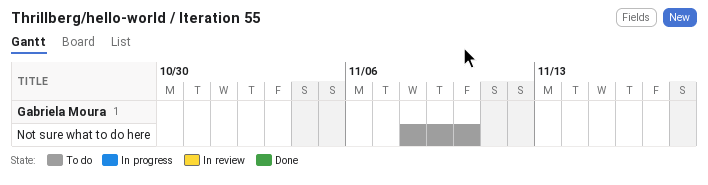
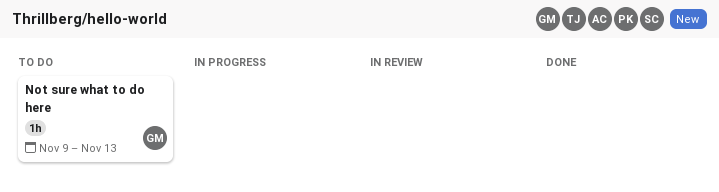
Not sure what to do here, start: Nov 8 -> Nov 9
Not sure what to do here, due: Nov 10 -> Nov 13

